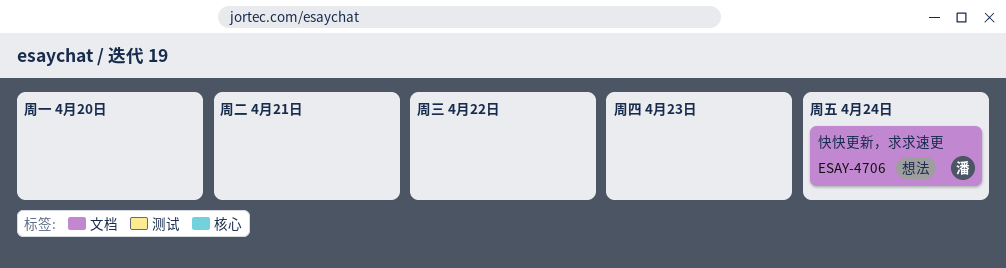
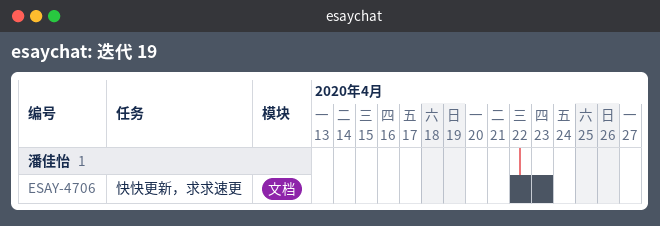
ESAY-4706, due: Apr 24 -> Apr 23

